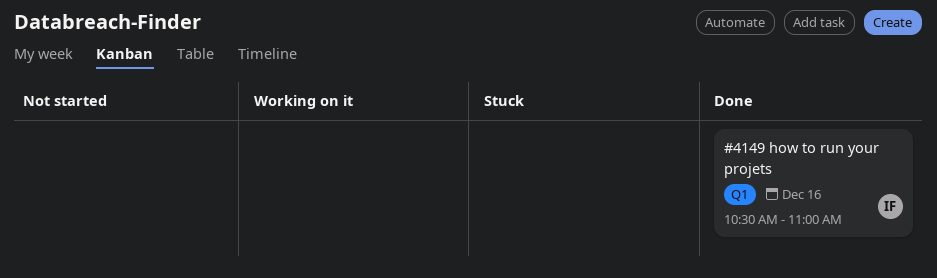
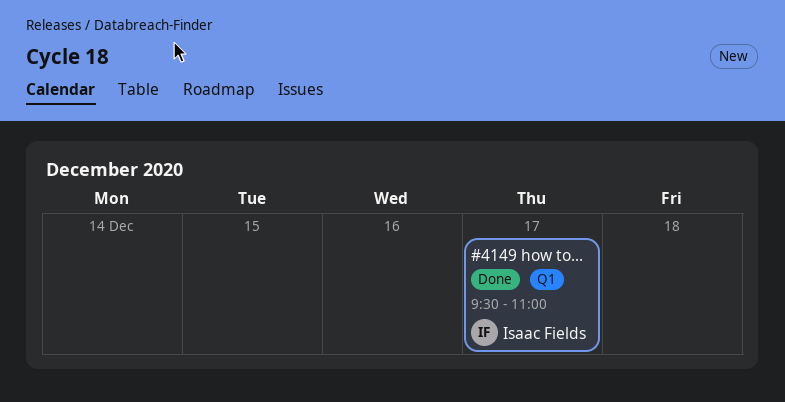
#4149, day: Dec 16 -> Dec 17
#4149, begins: 10:30 -> 09:30

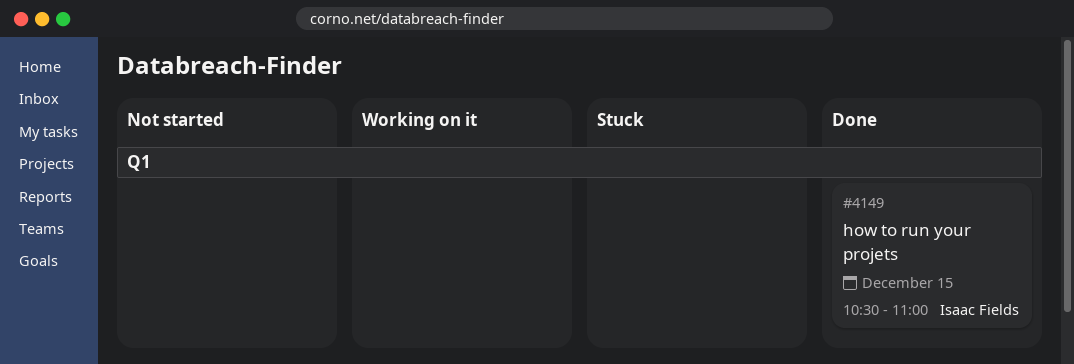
#4149, day: Dec 17 -> Dec 15
#4149, begins: 09:30 -> 10:30

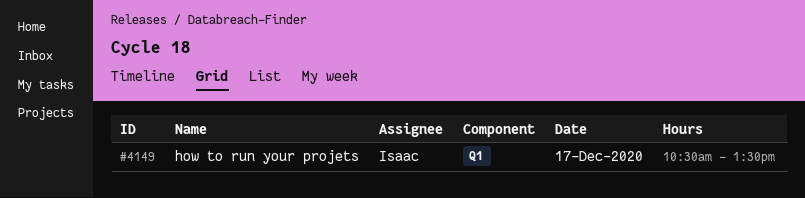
#4149, day: Dec 15 -> Dec 17
#4149, ends: 11:00 -> 13:30

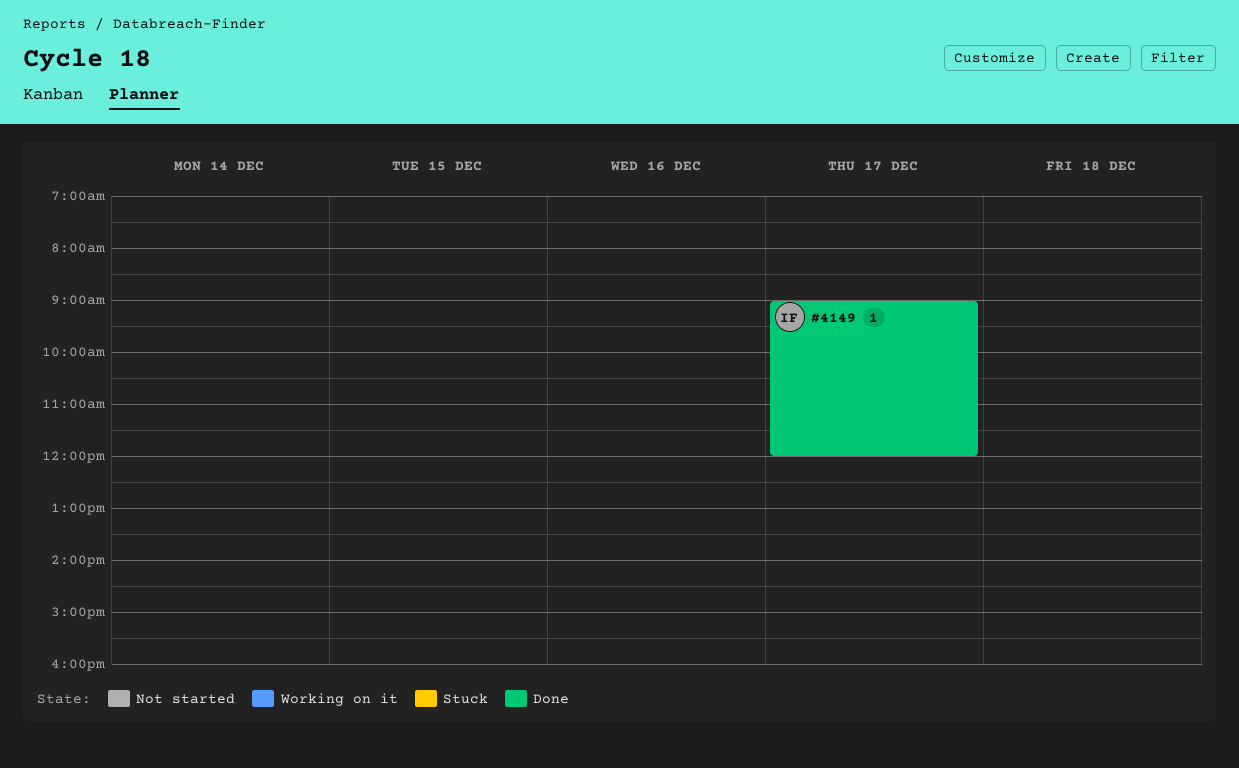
#4149, begins: 10:30 -> 09:00
#4149, ends: 13:30 -> 12:00

